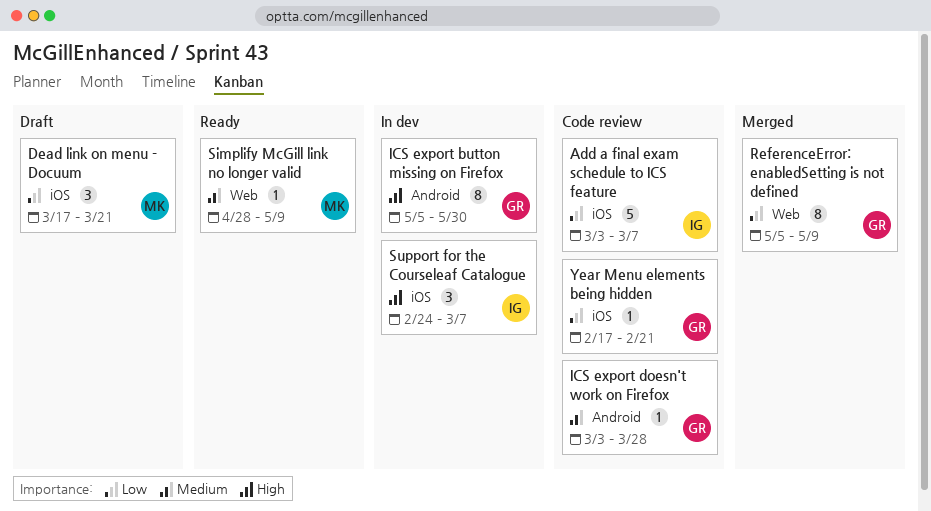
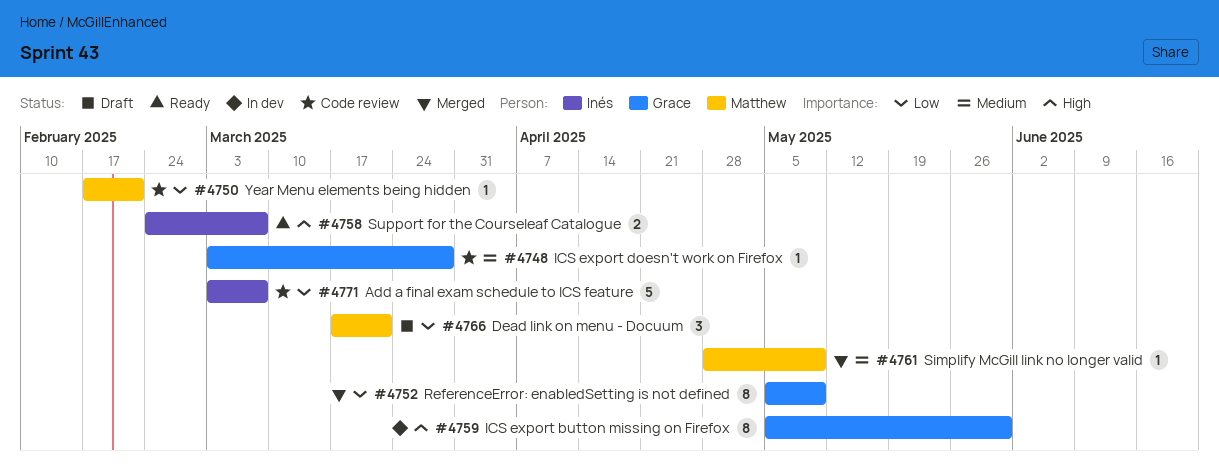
Simplify McGill link no longer valid, status: Ready -> Merged
Support for the Courseleaf Catalogue, status: In dev -> Ready
Support for the Courseleaf Catalogue, estimate: 3 -> 2
Year Menu elements being hidden, owner: Grace -> Matthew

